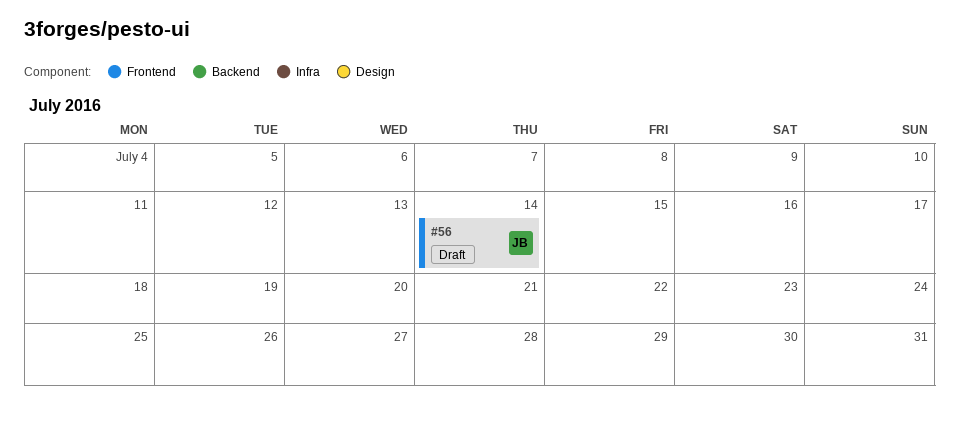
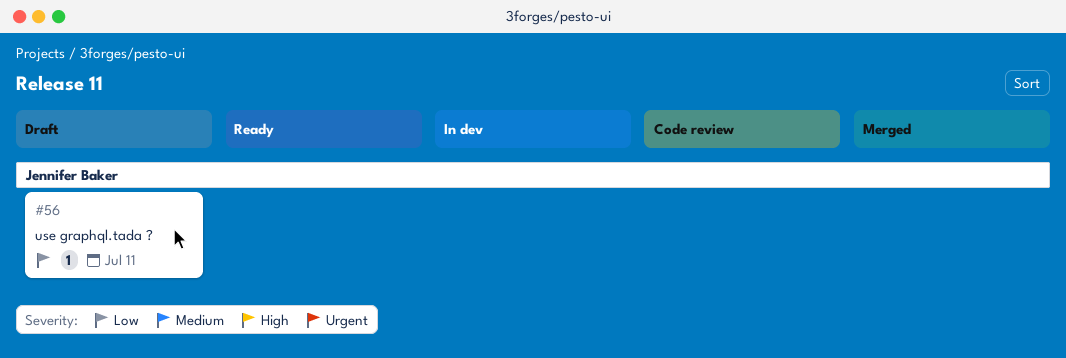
#56, due: Jul 14 -> Jul 11

